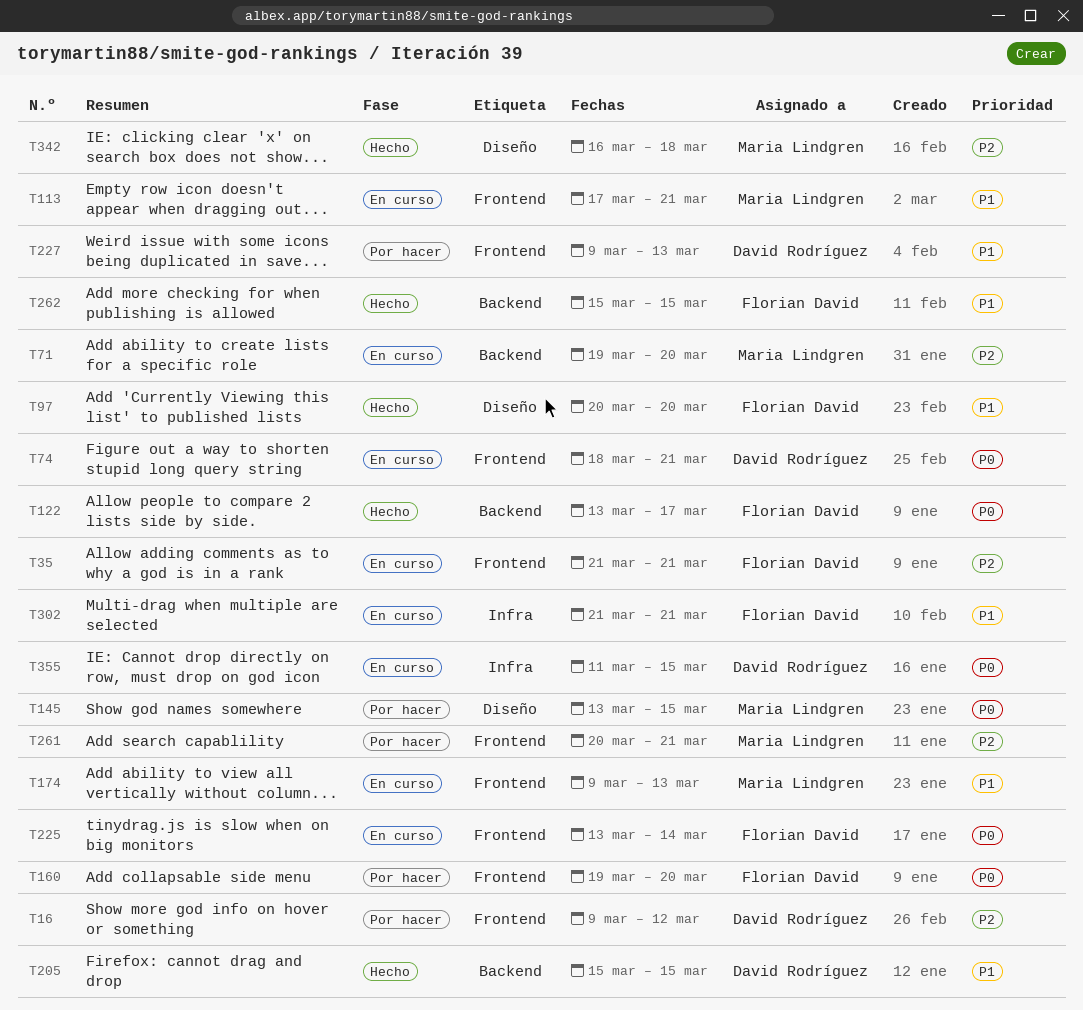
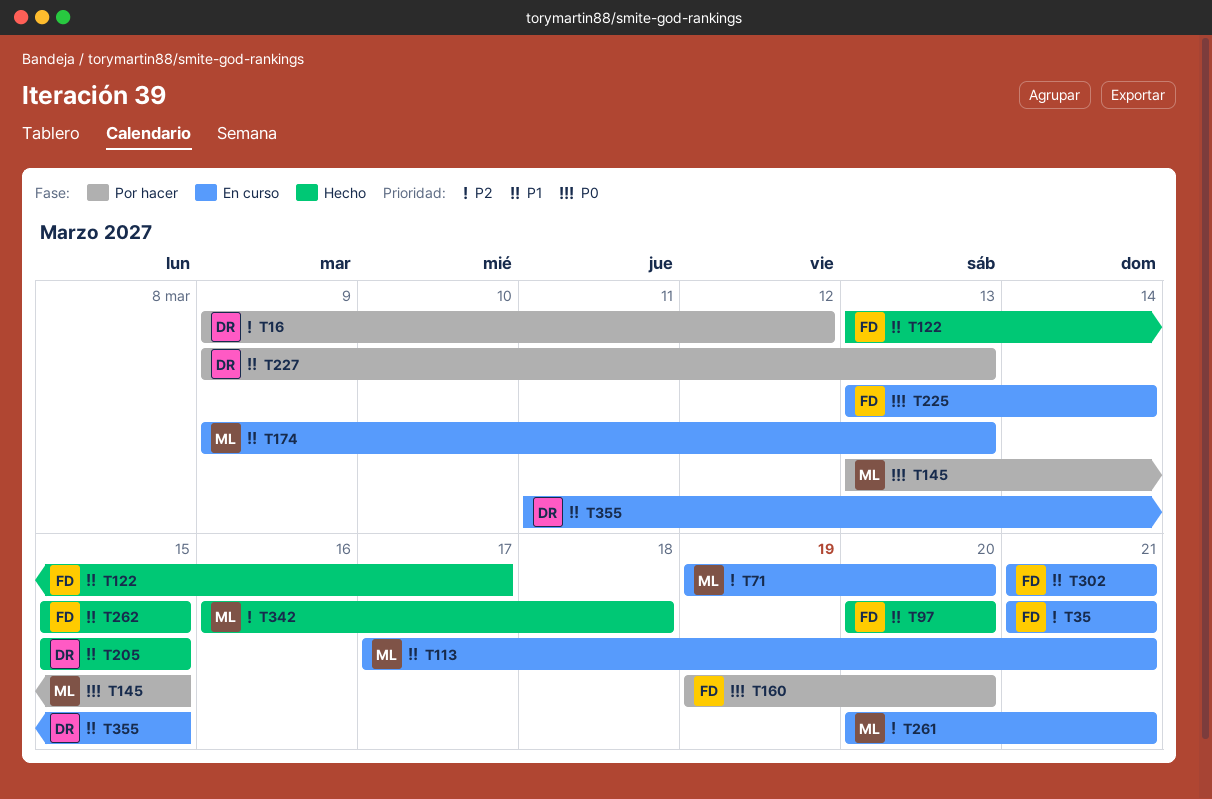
T74: present -> none
T122, priority: P0 -> P1
T261, status: Por hacer -> En curso
T355, priority: P0 -> P1

